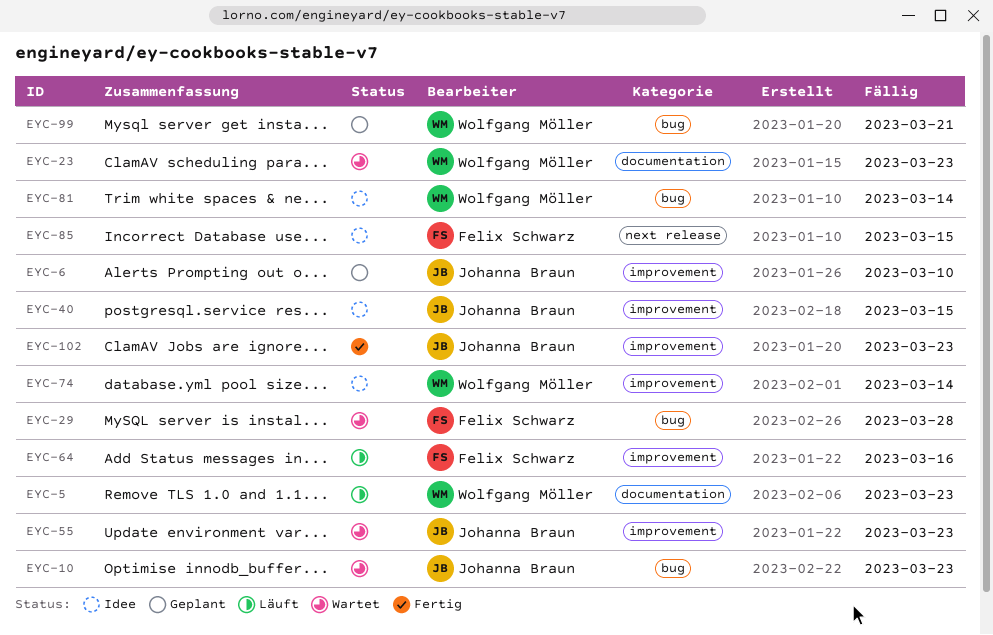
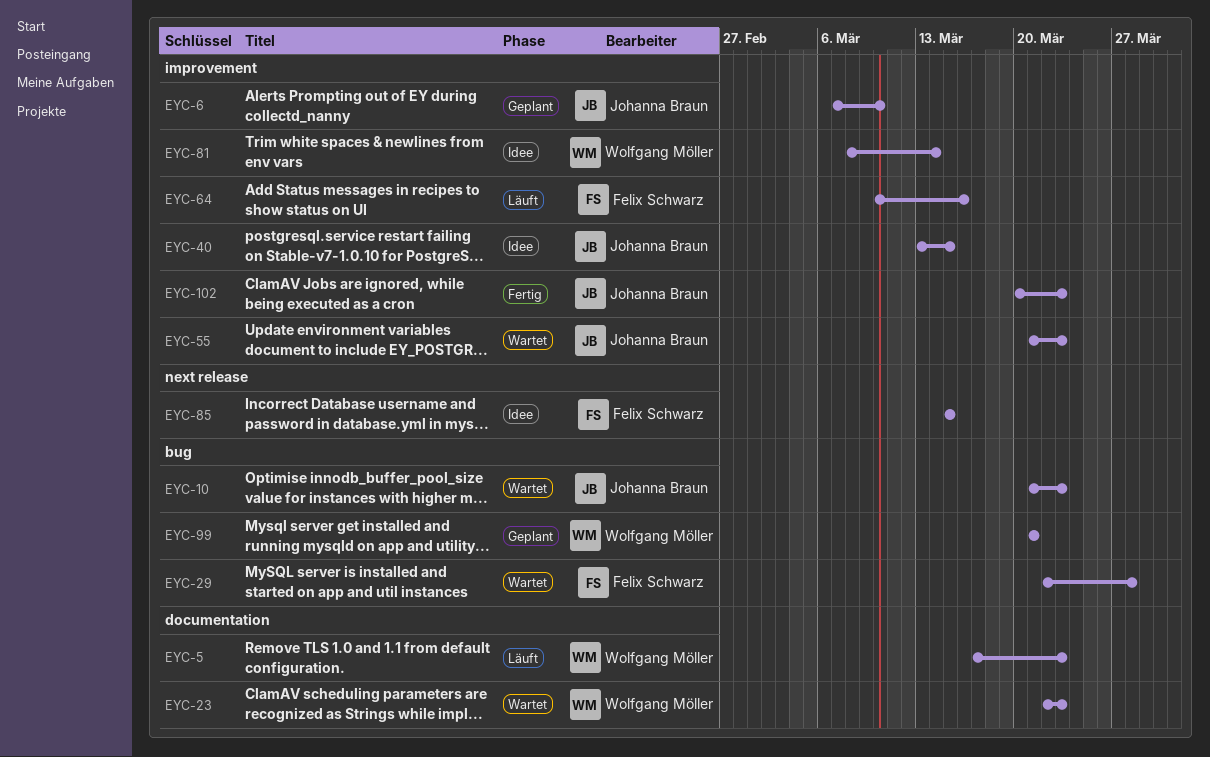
EYC-74: present -> none
EYC-81, label: bug -> improvement

